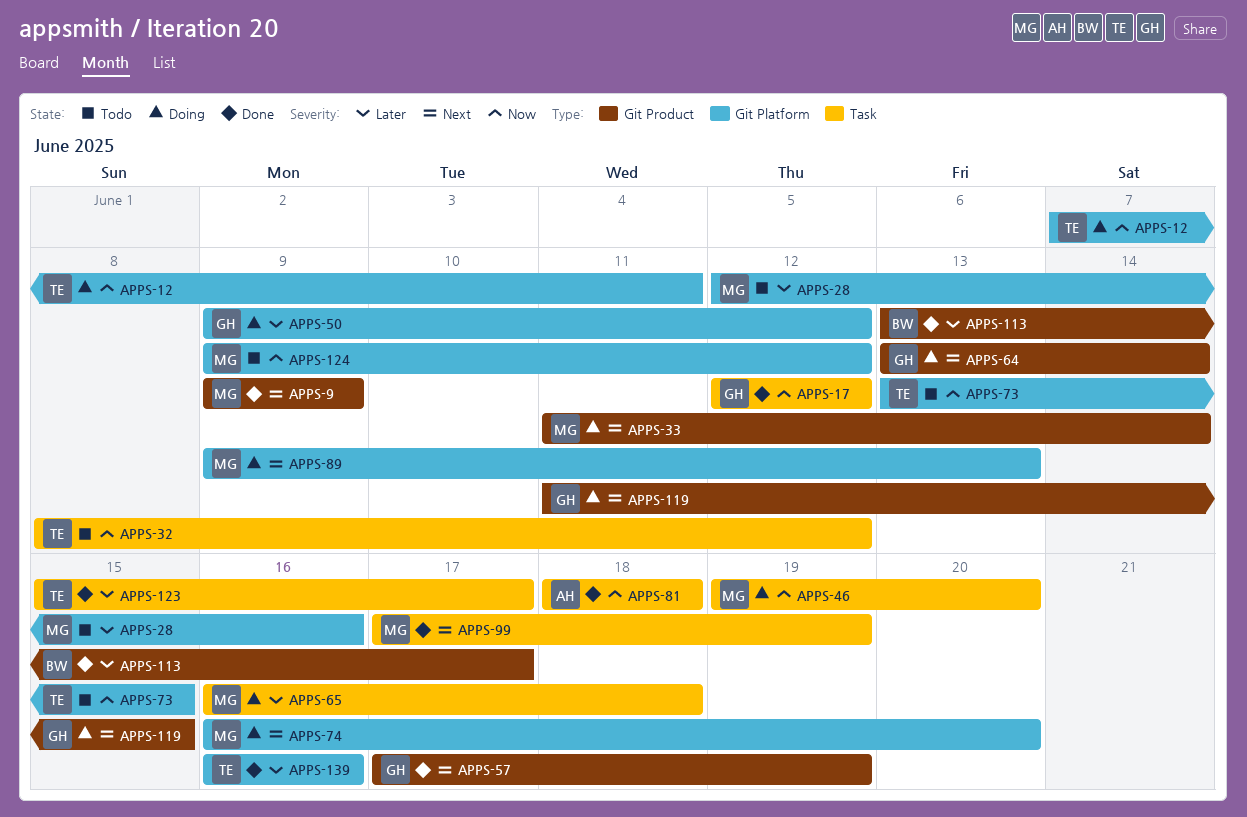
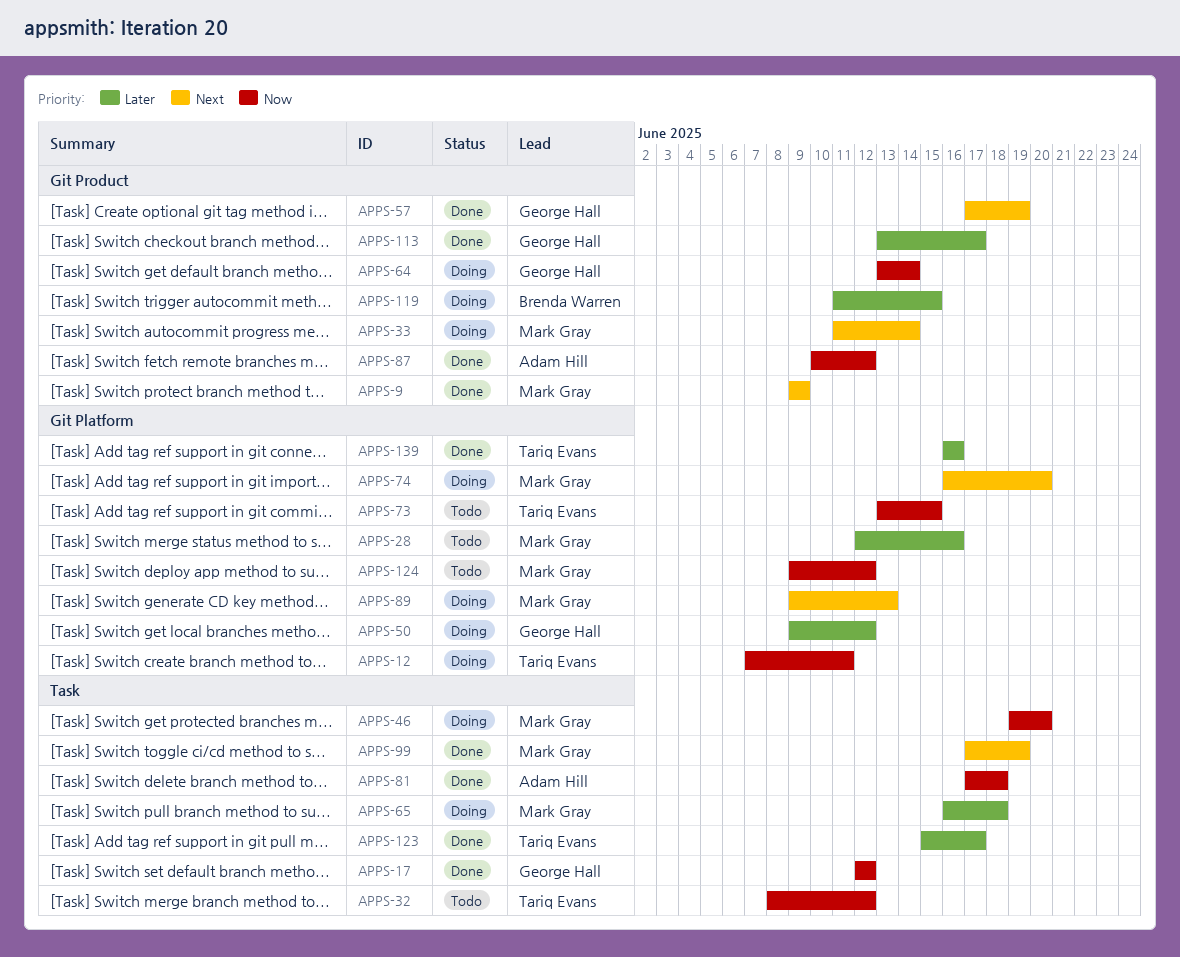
APPS-64, priority: Next -> Now
APPS-81, start: Jun 18 -> Jun 17
APPS-87: none -> present
APPS-113, owner: Brenda Warren -> George Hall
APPS-119, owner: George Hall -> Brenda Warren
APPS-119, priority: Next -> Later

